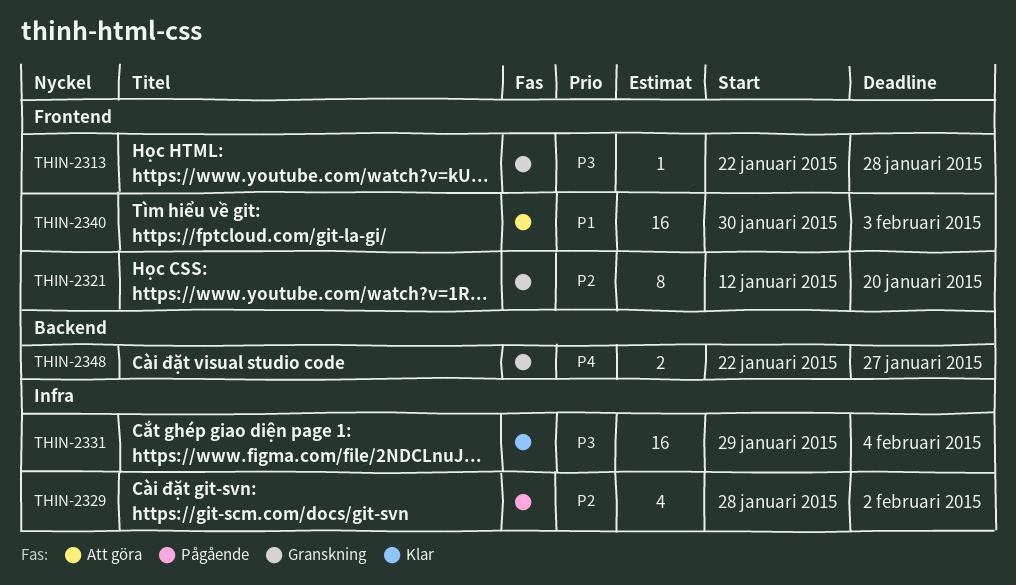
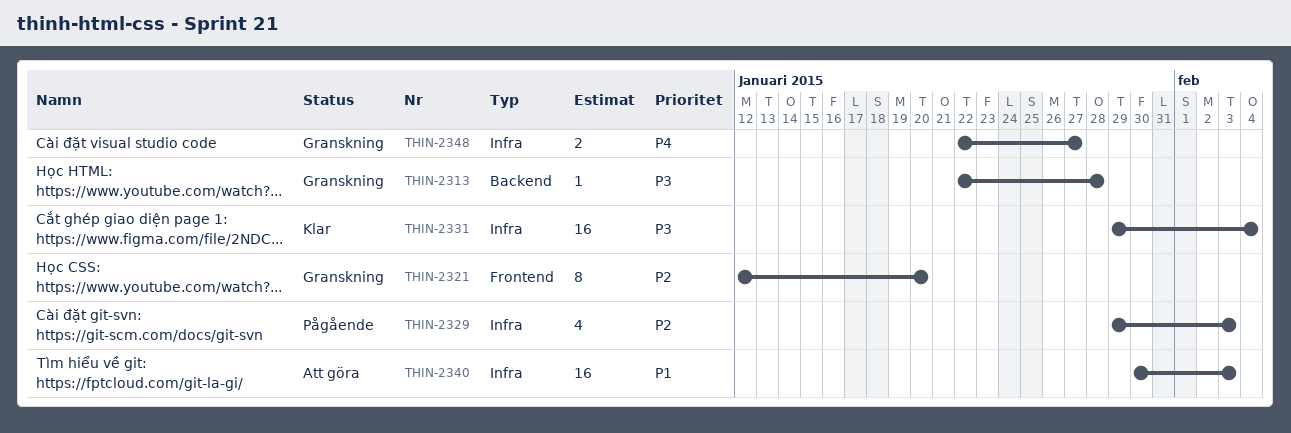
THIN-2313, label: Frontend -> Backend
THIN-2329, start: Jan 28 -> Jan 29
THIN-2329, due: Feb 2 -> Feb 3
THIN-2340, label: Frontend -> Infra
THIN-2348, label: Backend -> Infra

